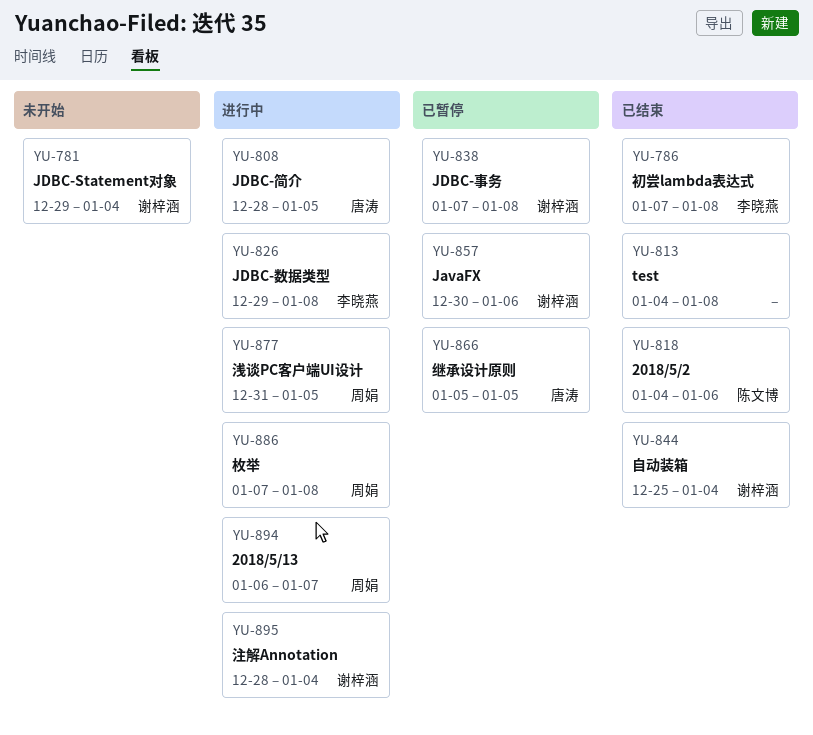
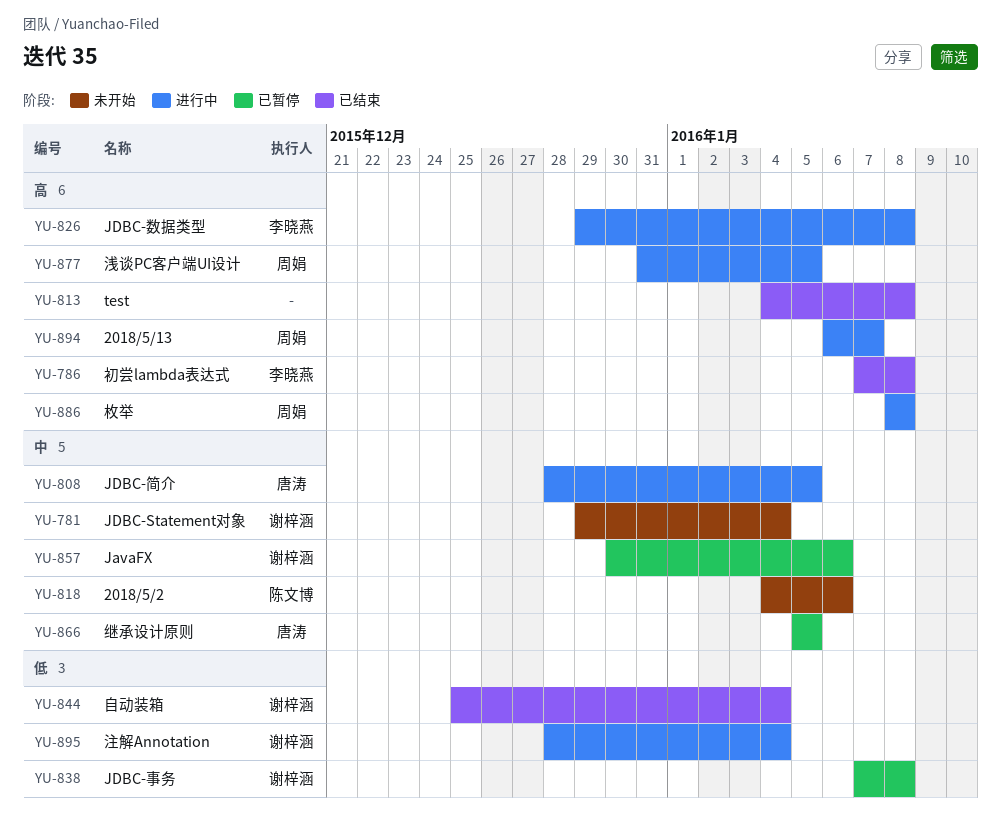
YU-818, status: 已结束 -> 未开始
YU-886, start: Jan 7 -> Jan 8

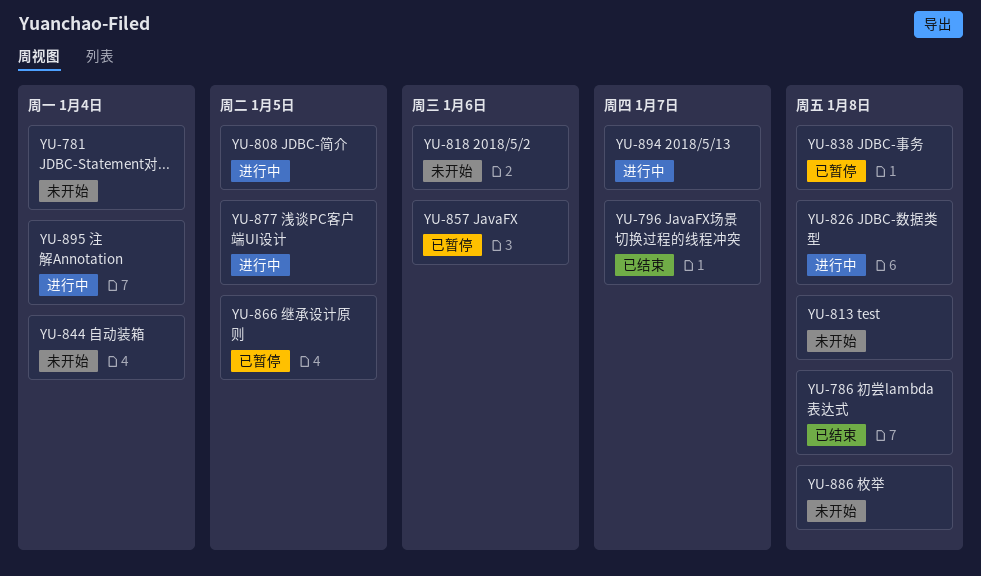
YU-796: none -> present
YU-813, status: 已结束 -> 未开始
YU-844, status: 已结束 -> 未开始
YU-886, status: 进行中 -> 未开始

